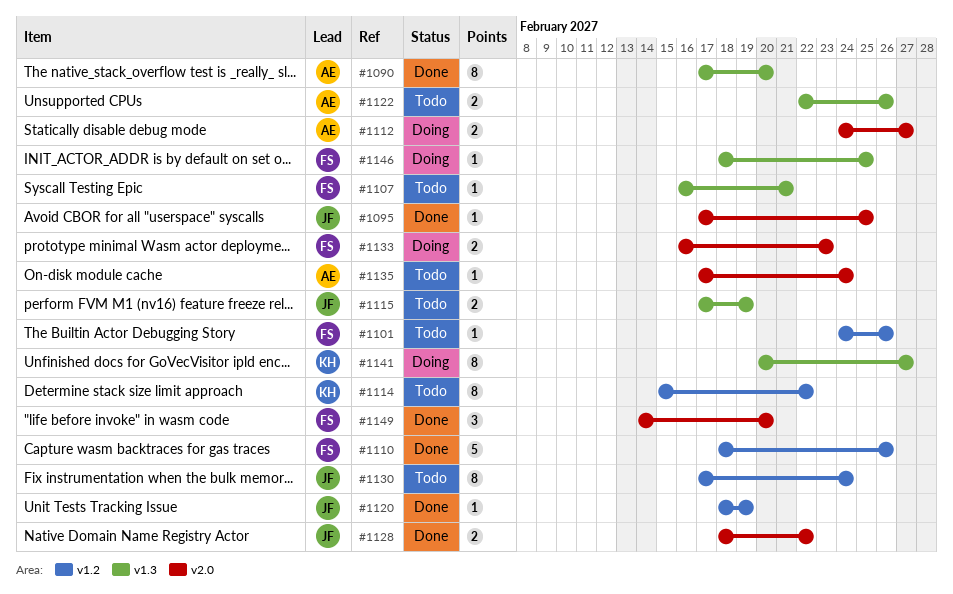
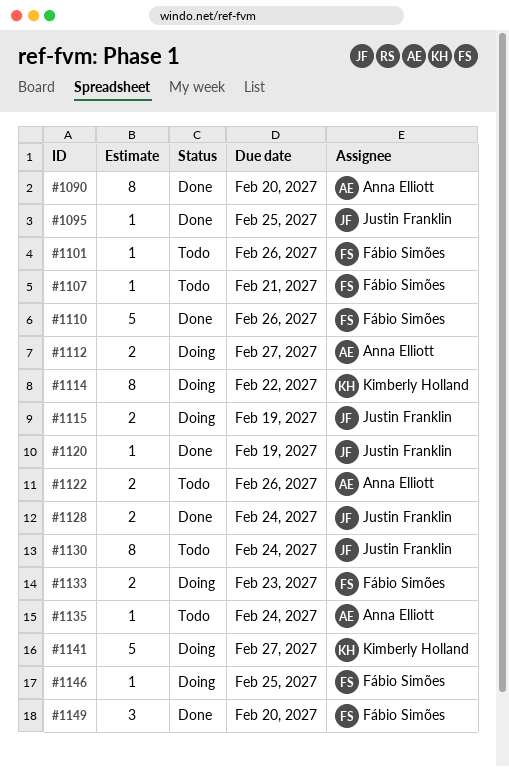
#1114, status: Todo -> Doing
#1115, status: Todo -> Doing
#1128, due: Feb 22 -> Feb 24
#1141, estimate: 8 -> 5

